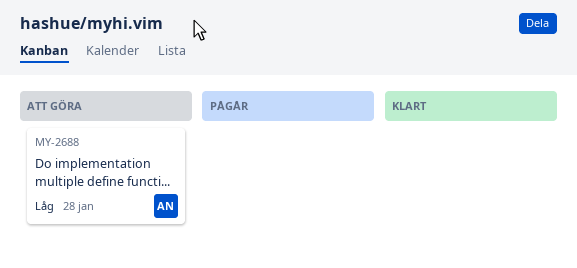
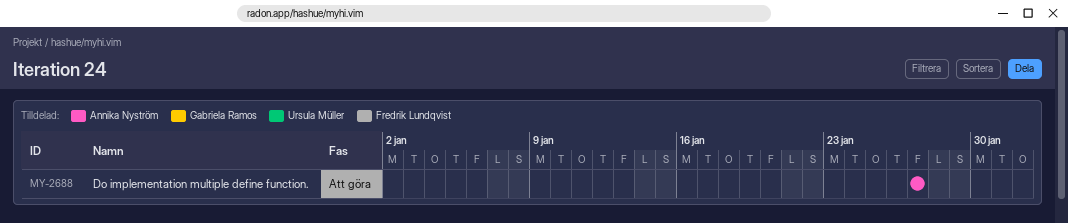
MY-2688, due: Jan 28 -> Jan 27

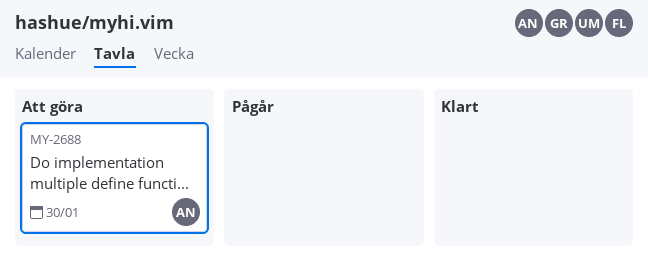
MY-2688, due: Jan 27 -> Jan 30

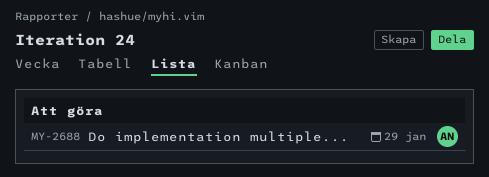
MY-2688, due: Jan 30 -> Jan 29

